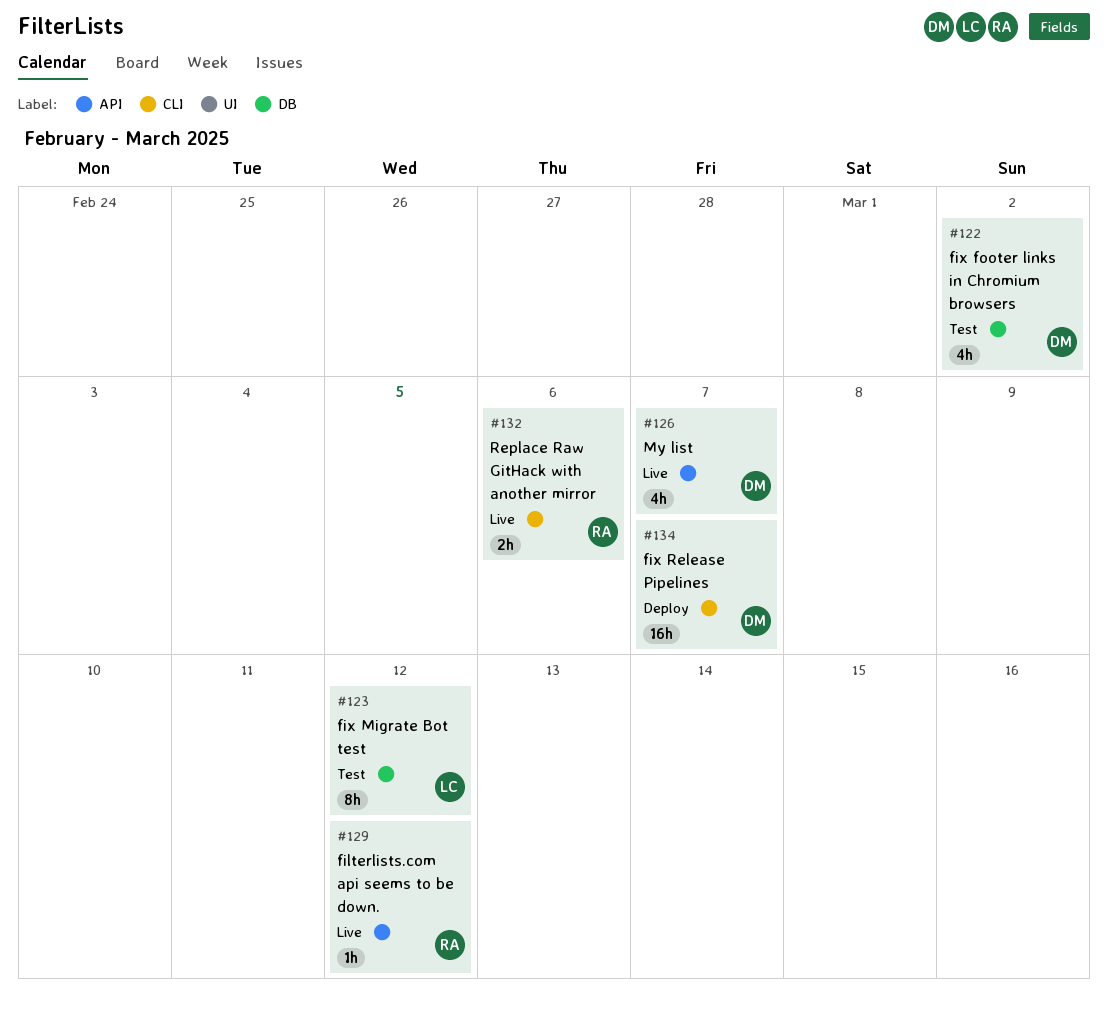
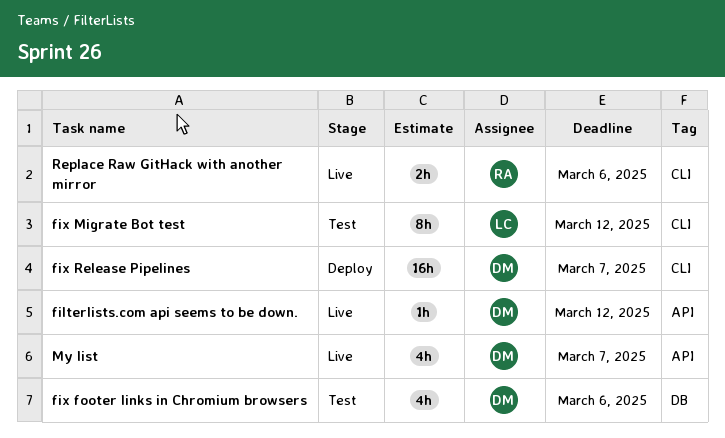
filterlists.com api seems to be down., owner: RA -> DM
fix footer links in Chromium browsers, due: Mar 2 -> Mar 6
fix Migrate Bot test, label: DB -> CLI

